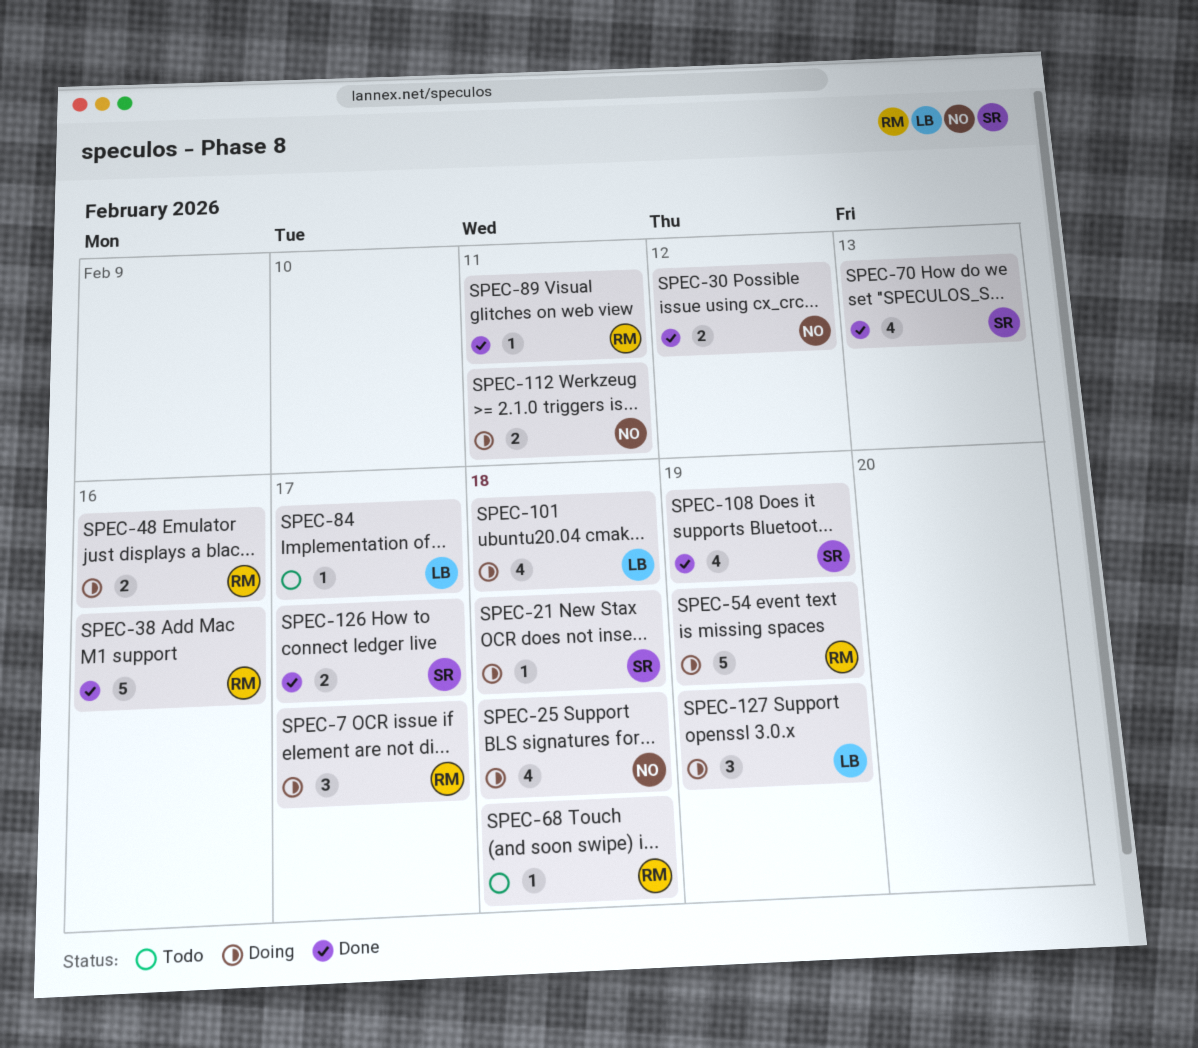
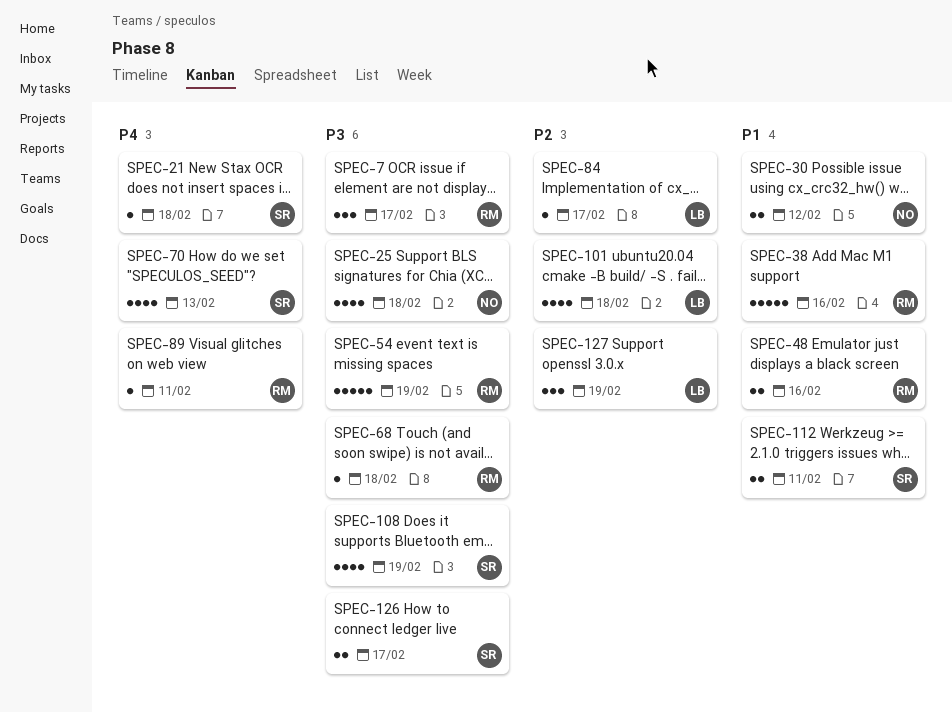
SPEC-112, owner: NO -> SR

